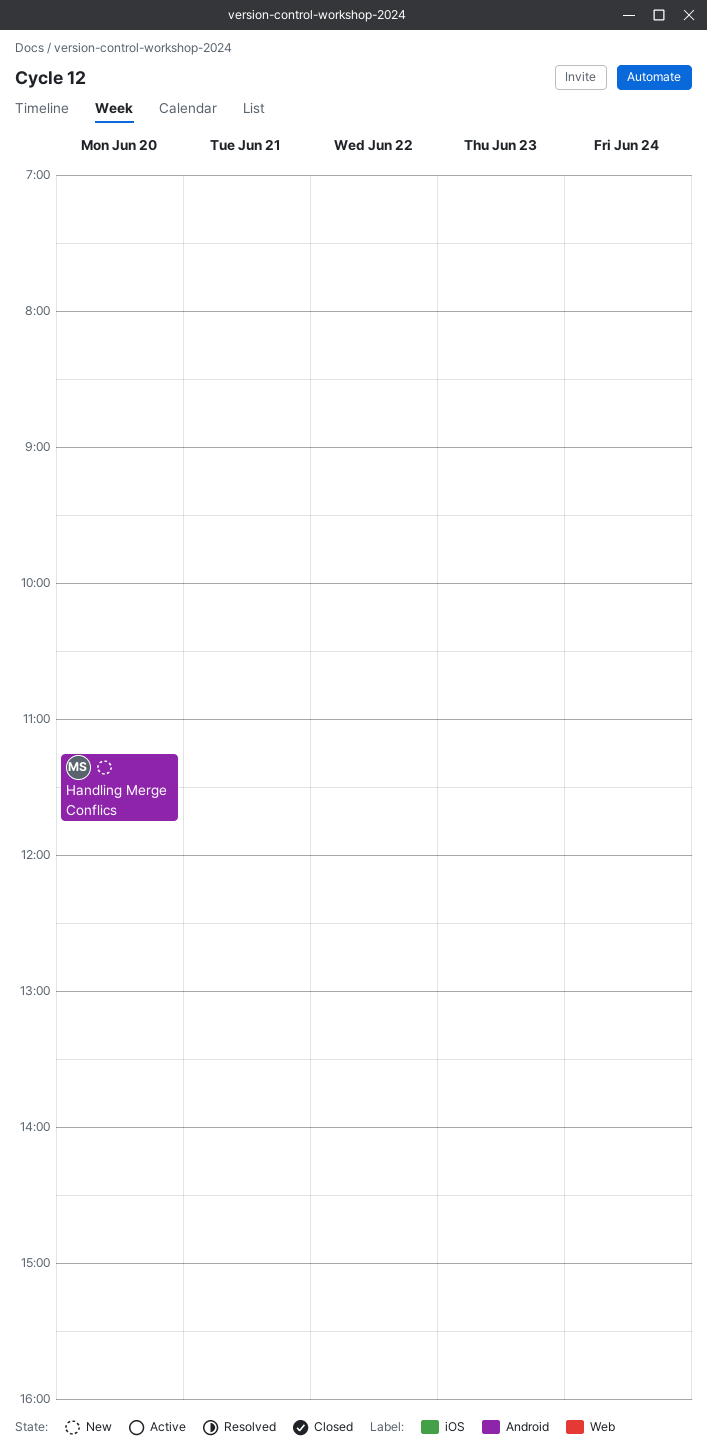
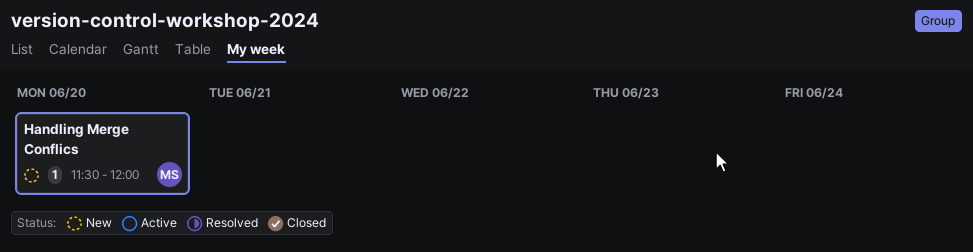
Handling Merge Conflics, begins: 11:15 -> 11:30
Handling Merge Conflics, ends: 11:45 -> 12:00

